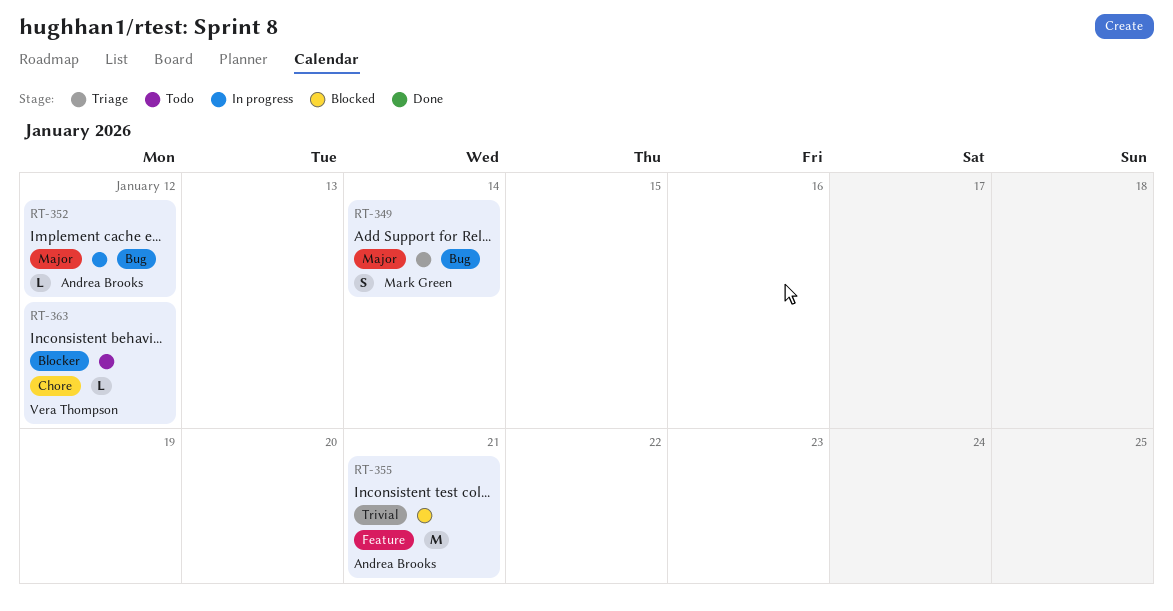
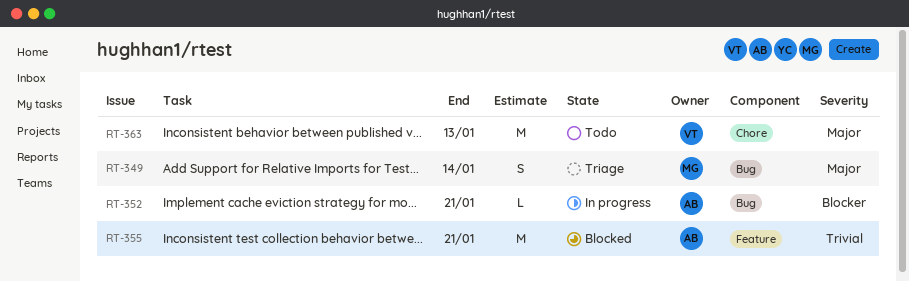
RT-352, priority: Major -> Blocker
RT-352, due: Jan 12 -> Jan 21
RT-363, priority: Blocker -> Major
RT-363, estimate: L -> M
RT-363, due: Jan 12 -> Jan 13

